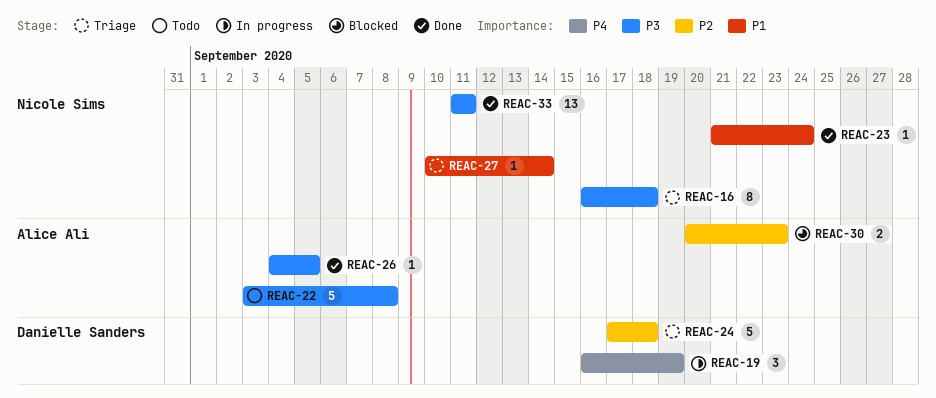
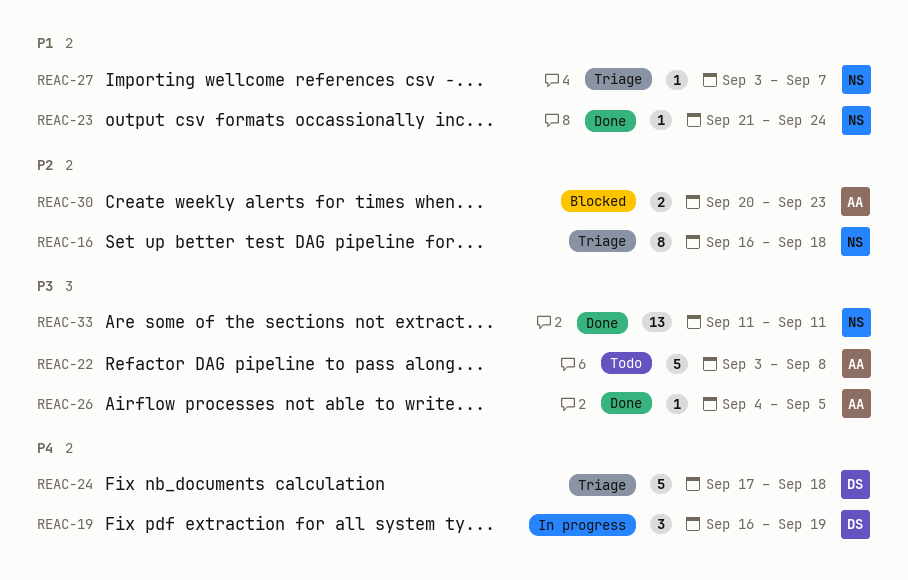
REAC-16, priority: P3 -> P2
REAC-24, priority: P2 -> P4
REAC-27, start: Sep 10 -> Sep 3
REAC-27, due: Sep 14 -> Sep 7

